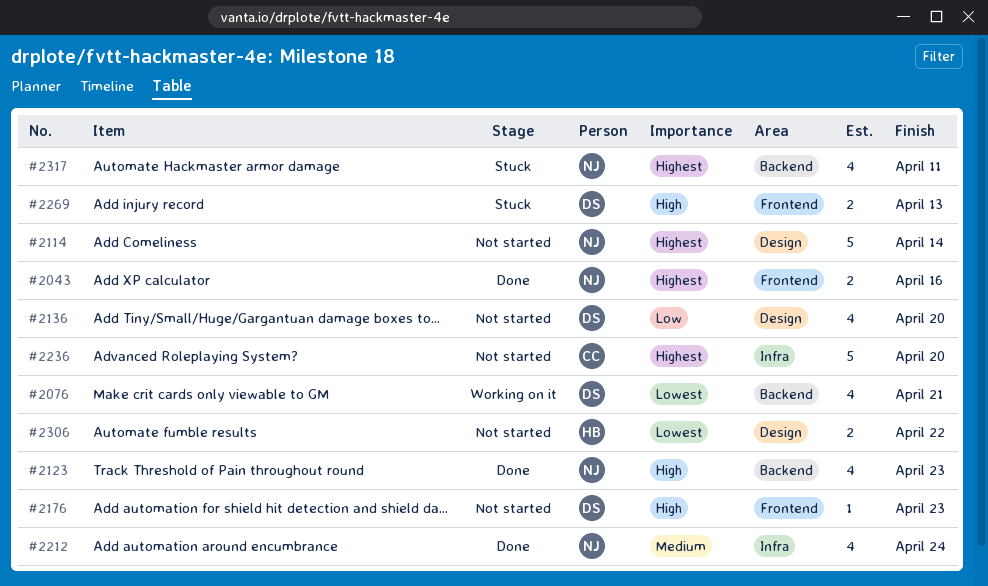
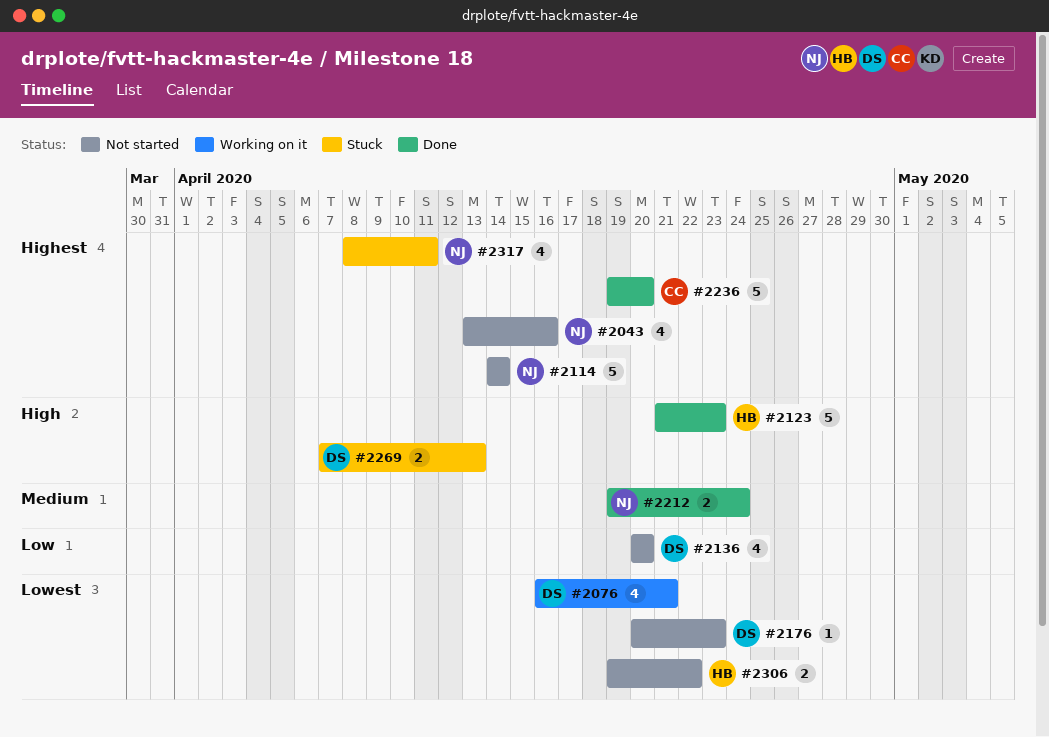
#2043, status: Done -> Not started
#2043, estimate: 2 -> 4
#2123, owner: NJ -> HB
#2123, estimate: 4 -> 5
#2176, priority: High -> Lowest
#2212, estimate: 4 -> 2
#2236, status: Not started -> Done

